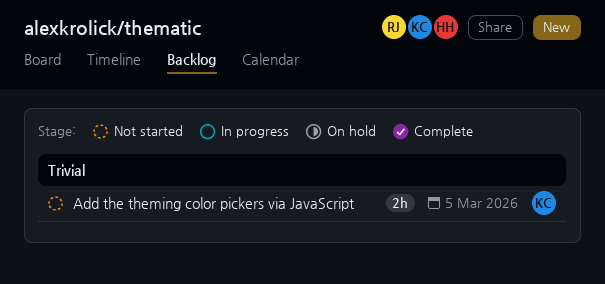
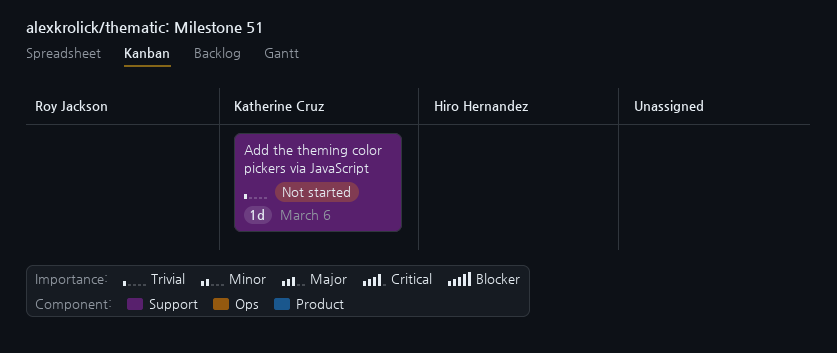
Add the theming color pickers via JavaScript, estimate: 2h -> 1d
Add the theming color pickers via JavaScript, due: Mar 5 -> Mar 6

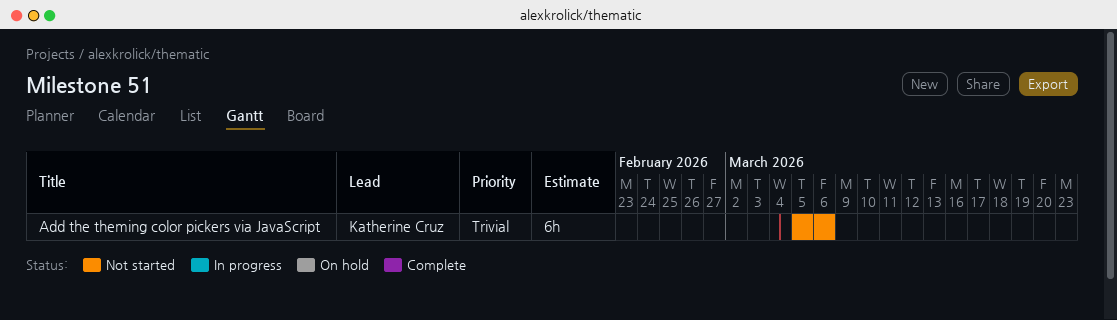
Add the theming color pickers via JavaScript, estimate: 1d -> 6h

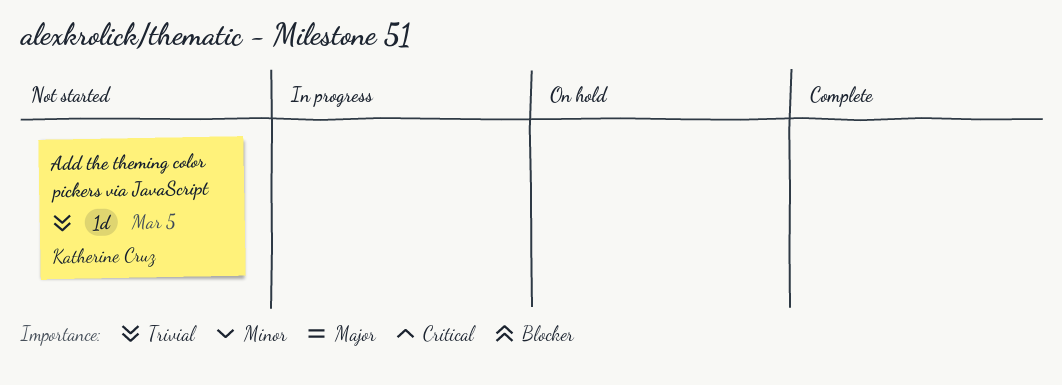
Add the theming color pickers via JavaScript, estimate: 6h -> 1d
Add the theming color pickers via JavaScript, due: Mar 6 -> Mar 5

